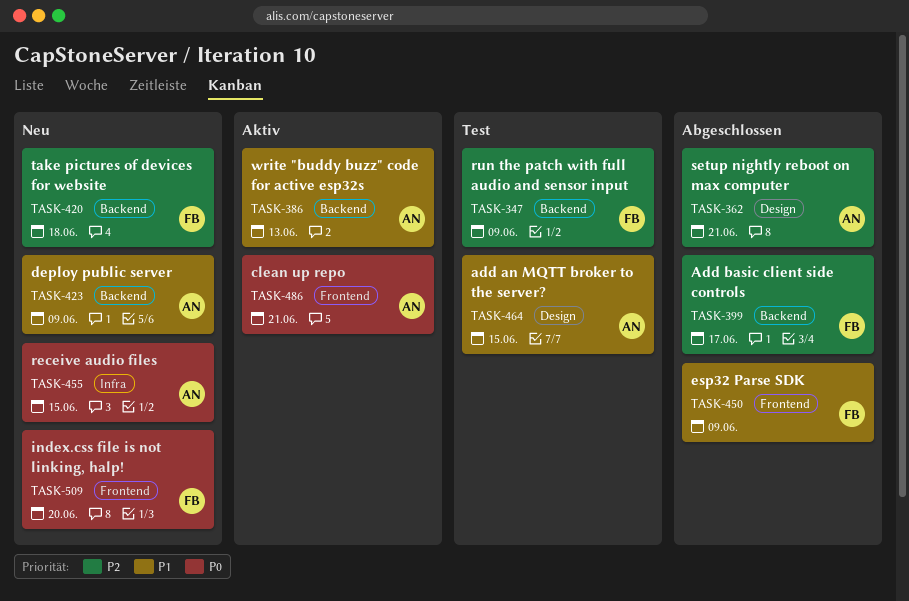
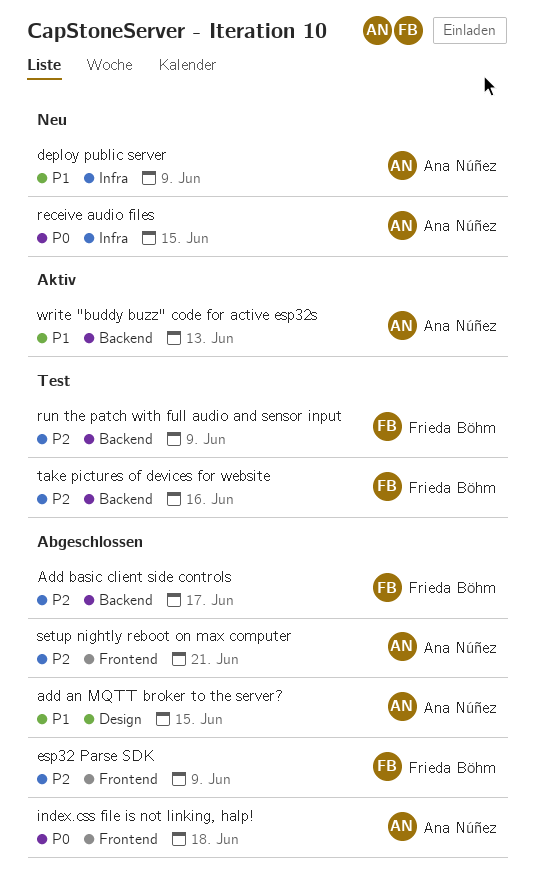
add an MQTT broker to the server?, status: Test -> Abgeschlossen
clean up repo: present -> none
deploy public server, label: Backend -> Infra
esp32 Parse SDK, priority: P1 -> P2
index.css file is not linking, halp!, status: Neu -> Abgeschlossen
index.css file is not linking, halp!, owner: Frieda Böhm -> Ana Núñez
index.css file is not linking, halp!, due: Jun 20 -> Jun 18
setup nightly reboot on max computer, label: Design -> Frontend
take pictures of devices for website, status: Neu -> Test
take pictures of devices for website, due: Jun 18 -> Jun 16

